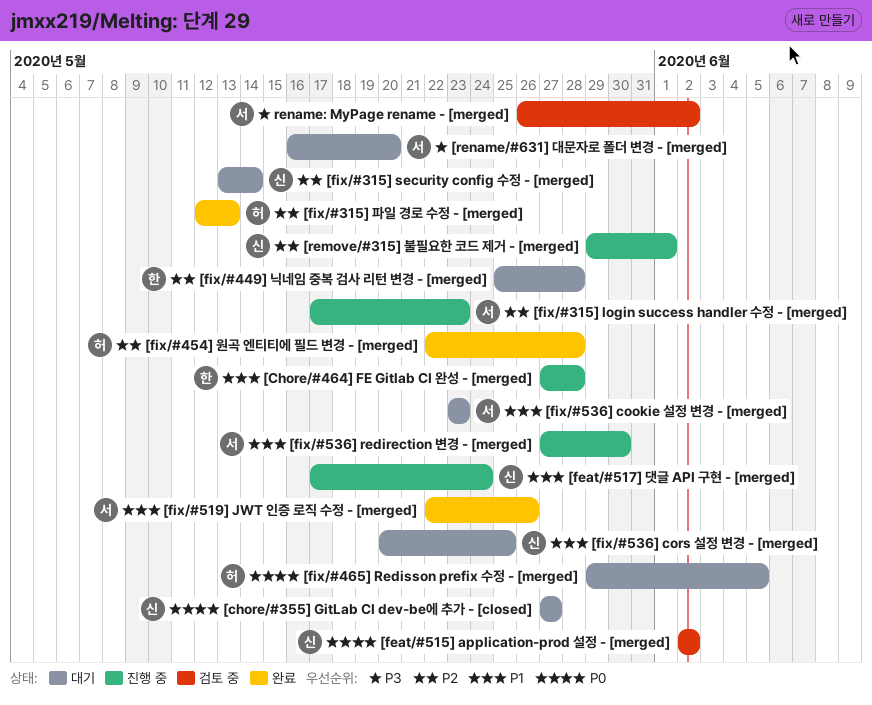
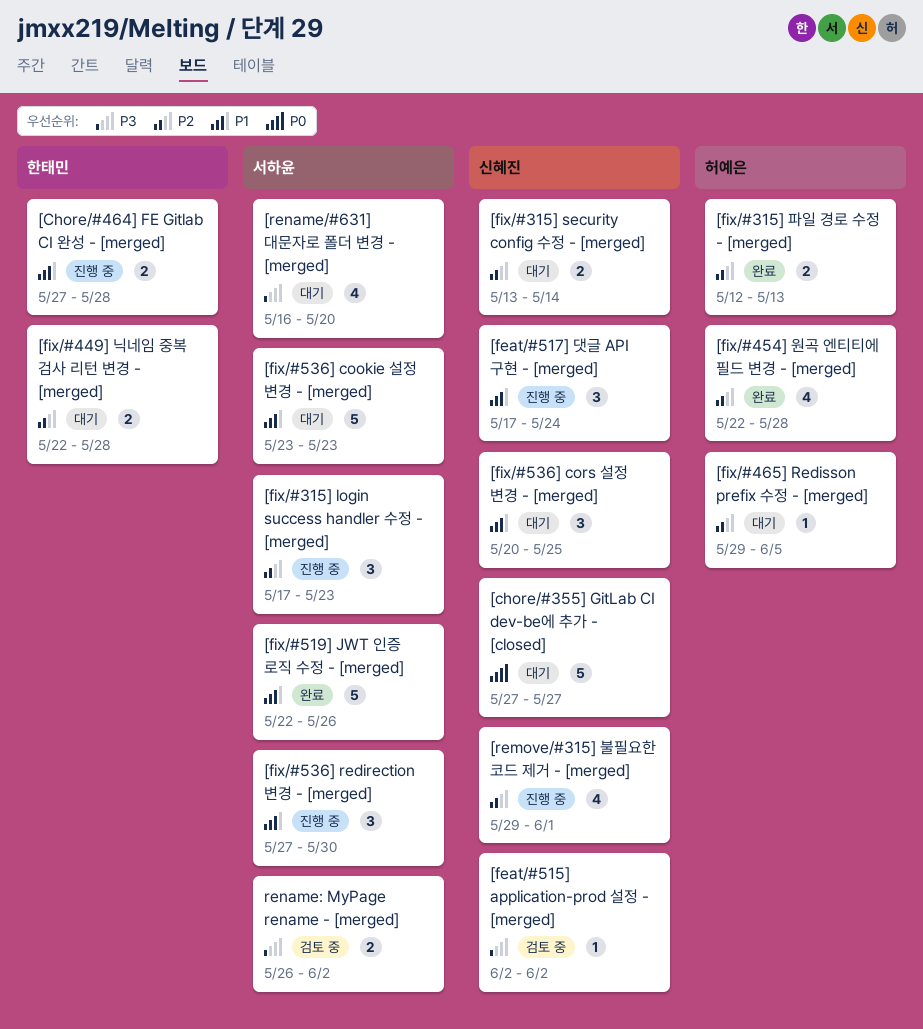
[feat/#515] application-prod 설정 - [merged], priority: P0 -> P3
[fix/#449] 닉네임 중복 검사 리턴 변경 - [merged], start: May 25 -> May 22
[fix/#465] Redisson prefix 수정 - [merged], priority: P0 -> P2

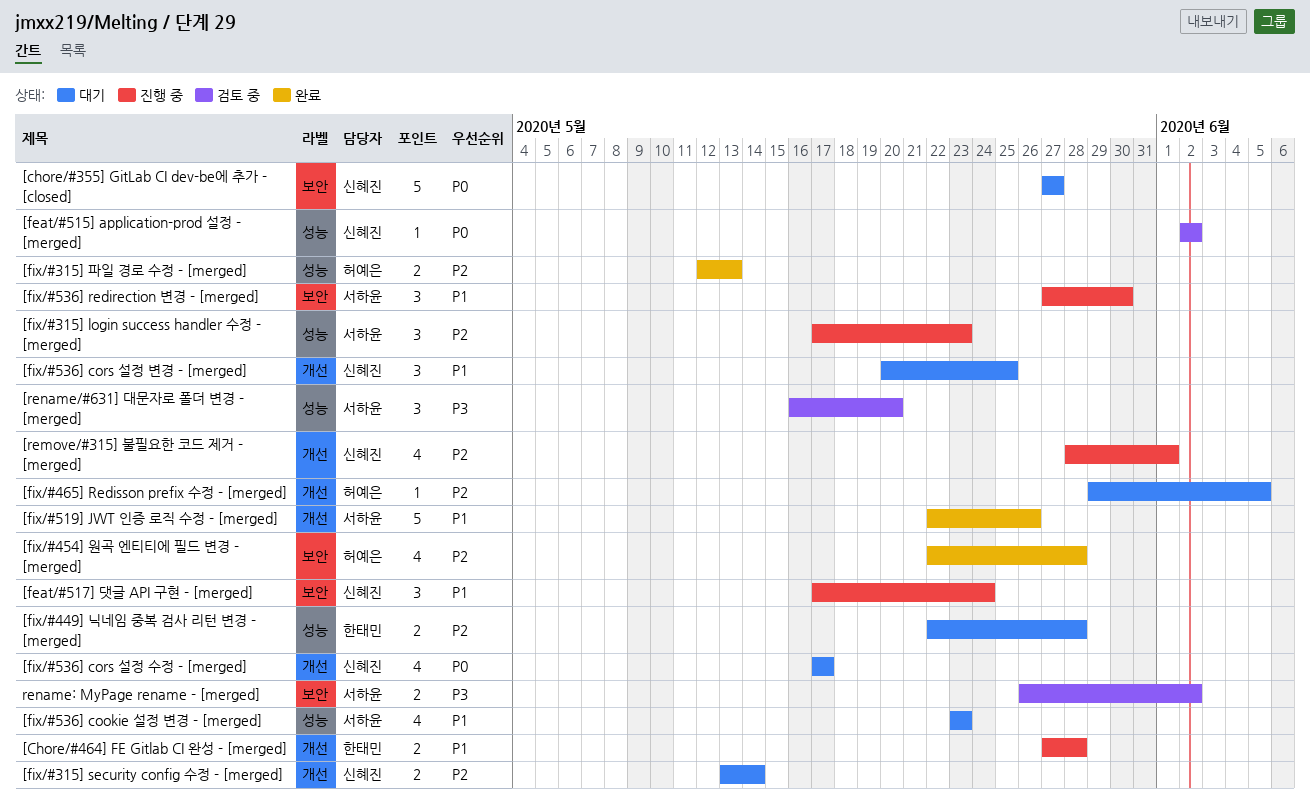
[feat/#515] application-prod 설정 - [merged], priority: P3 -> P0
[fix/#536] cookie 설정 변경 - [merged], estimate: 5 -> 4
[fix/#536] cors 설정 수정 - [merged]: none -> present
[remove/#315] 불필요한 코드 제거 - [merged], start: May 29 -> May 28
[rename/#631] 대문자로 폴더 변경 - [merged], status: 대기 -> 검토 중
[rename/#631] 대문자로 폴더 변경 - [merged], estimate: 4 -> 3

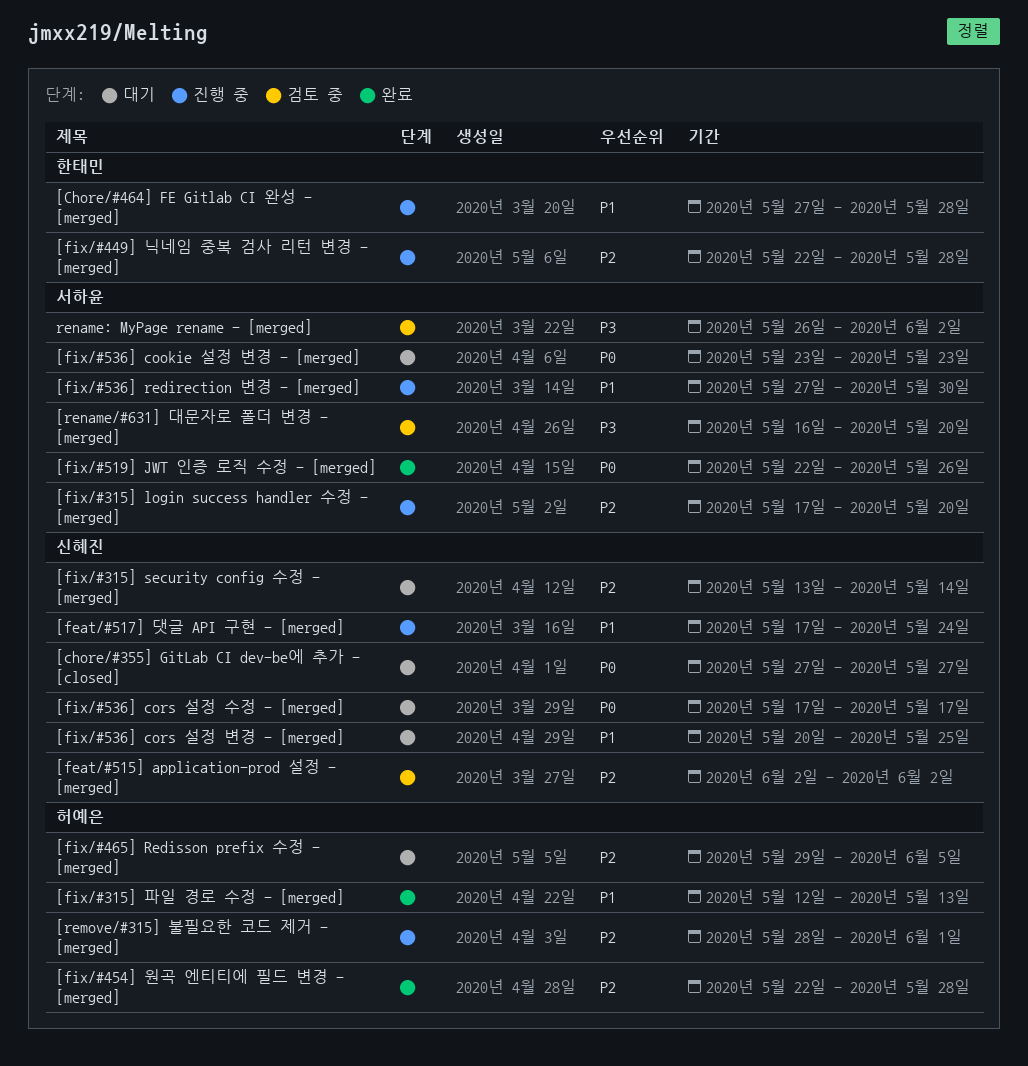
[feat/#515] application-prod 설정 - [merged], priority: P0 -> P2
[fix/#315] login success handler 수정 - [merged], due: May 23 -> May 20
[fix/#315] 파일 경로 수정 - [merged], priority: P2 -> P1
[fix/#449] 닉네임 중복 검사 리턴 변경 - [merged], status: 대기 -> 진행 중
[fix/#519] JWT 인증 로직 수정 - [merged], priority: P1 -> P0
[fix/#536] cookie 설정 변경 - [merged], priority: P1 -> P0
[remove/#315] 불필요한 코드 제거 - [merged], owner: 신혜진 -> 허예은

